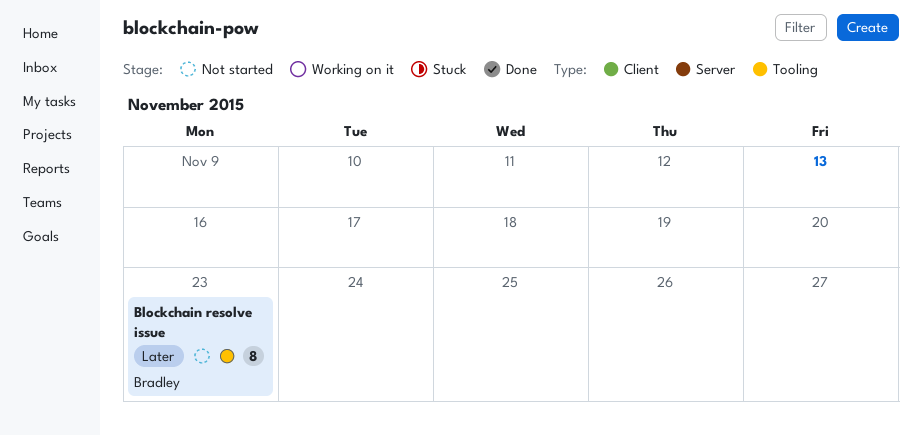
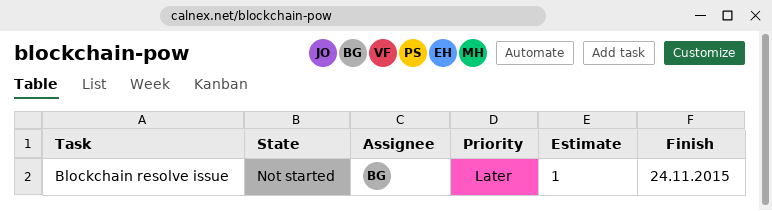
Blockchain resolve issue, estimate: 8 -> 1
Blockchain resolve issue, due: Nov 23 -> Nov 24

